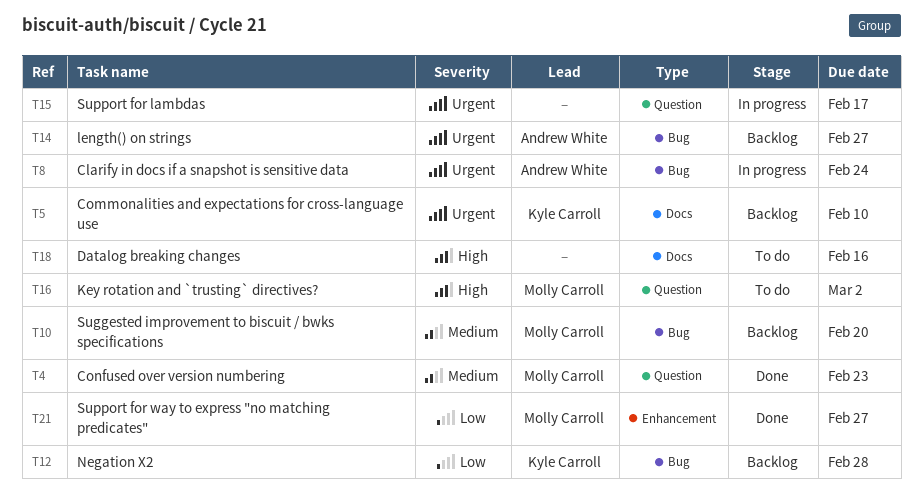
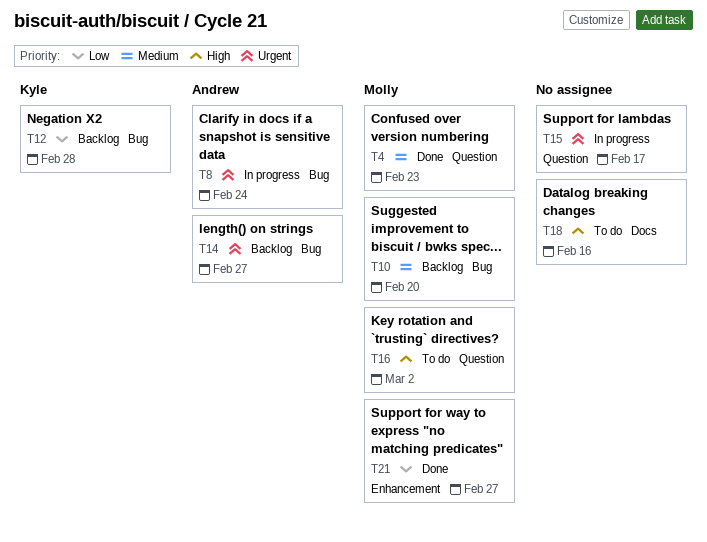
T5: present -> none

